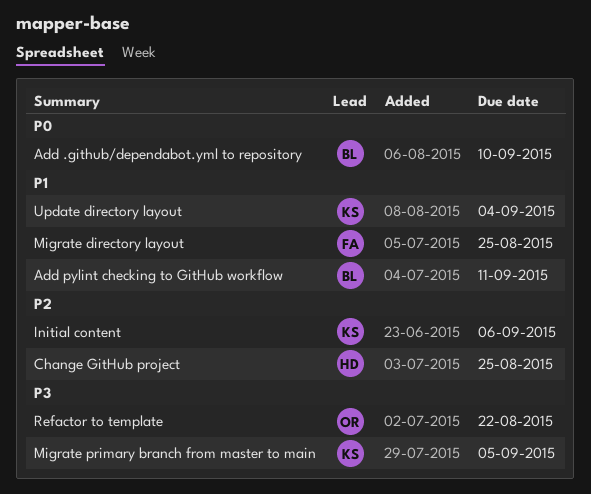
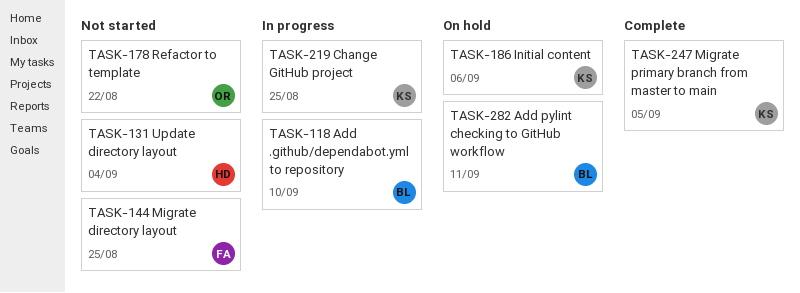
Change GitHub project, owner: HD -> KS
Update directory layout, owner: KS -> HD

